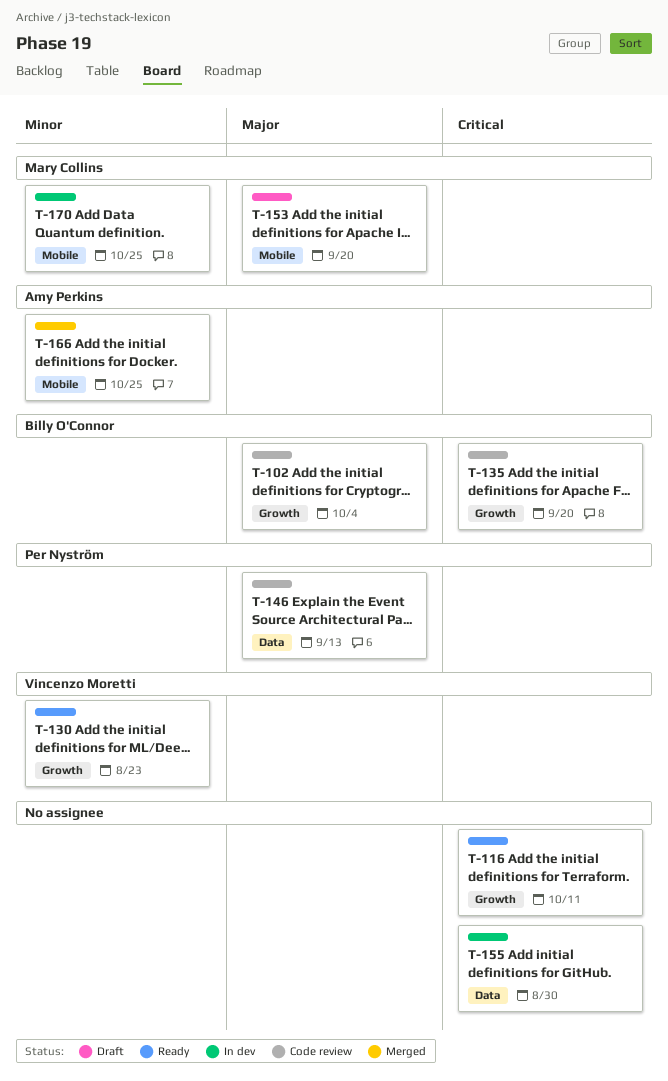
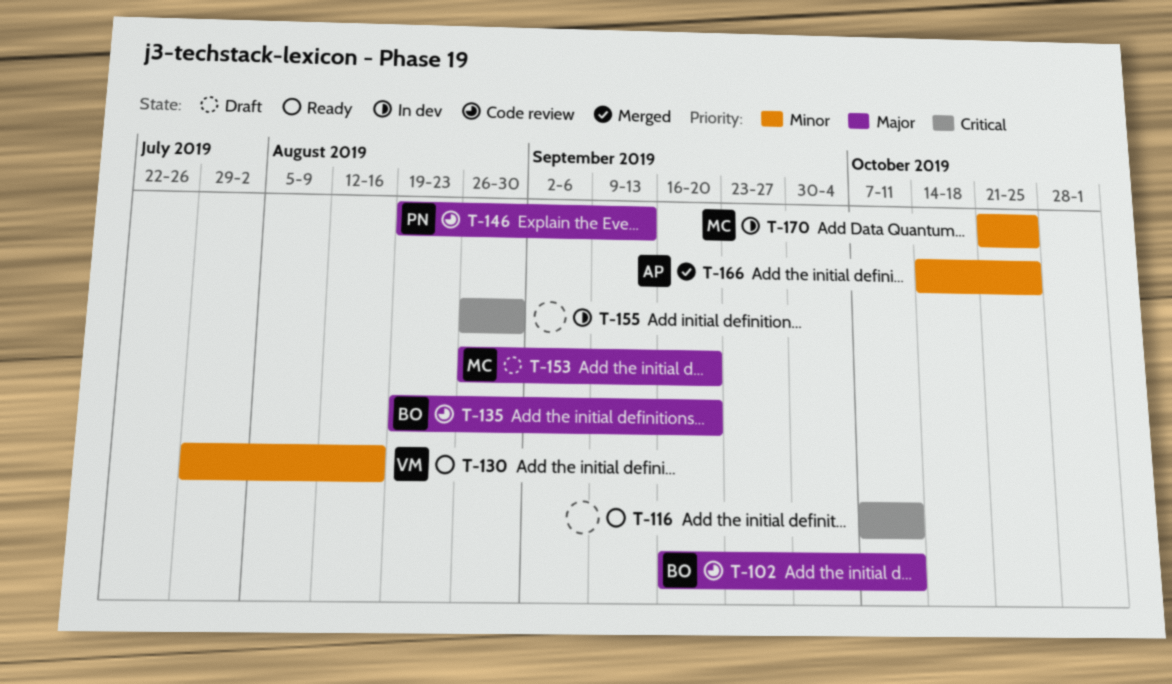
T-102, due: Oct 4 -> Oct 11
T-130, due: Aug 23 -> Aug 16
T-135, priority: Critical -> Major

